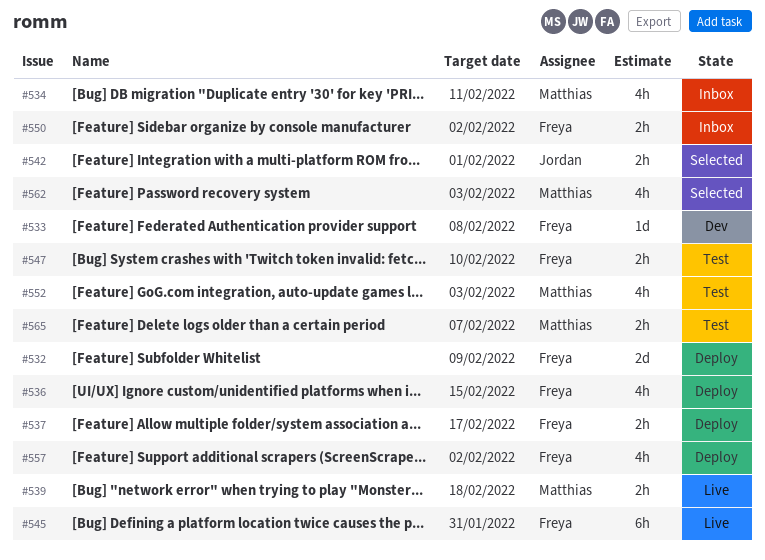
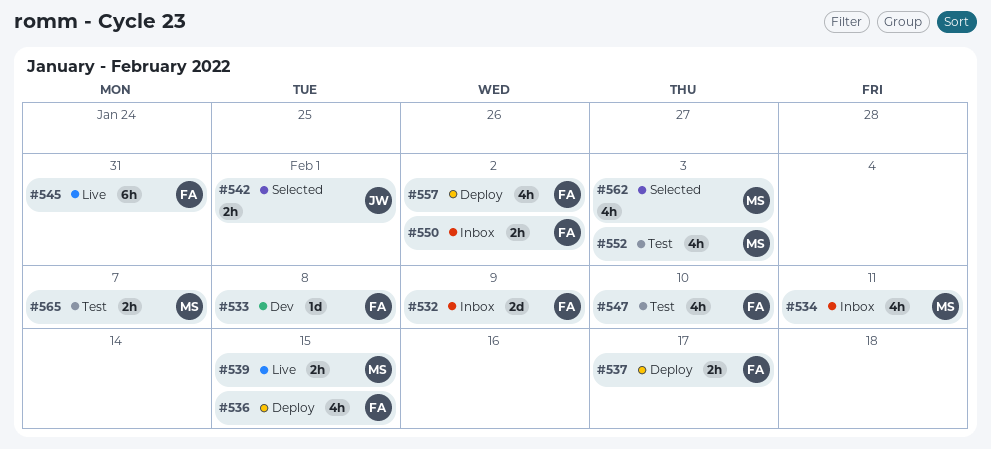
#532, status: Deploy -> Inbox
#539, due: Feb 18 -> Feb 15
#547, estimate: 2h -> 4h

